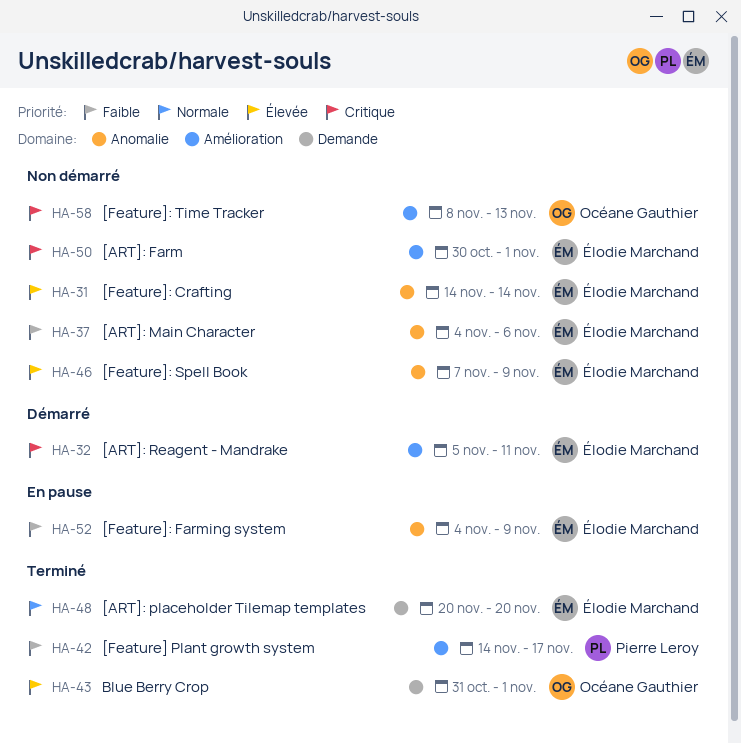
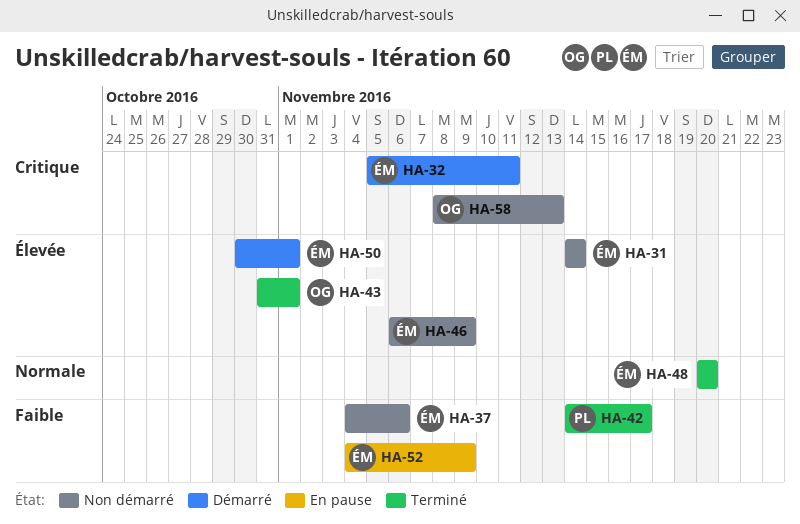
HA-46, start: Nov 7 -> Nov 6
HA-50, status: Non démarré -> Démarré
HA-50, priority: Critique -> Élevée

